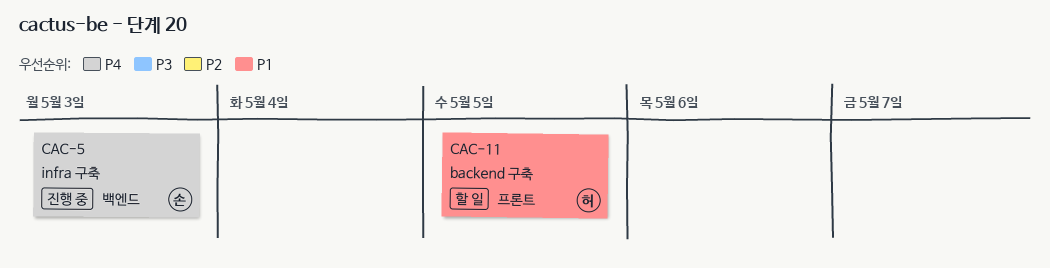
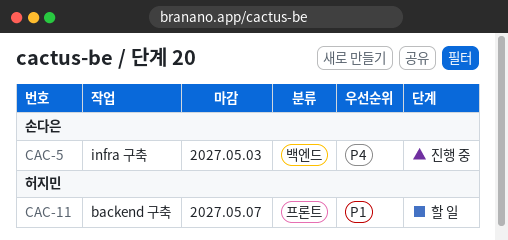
CAC-11, due: May 5 -> May 7

